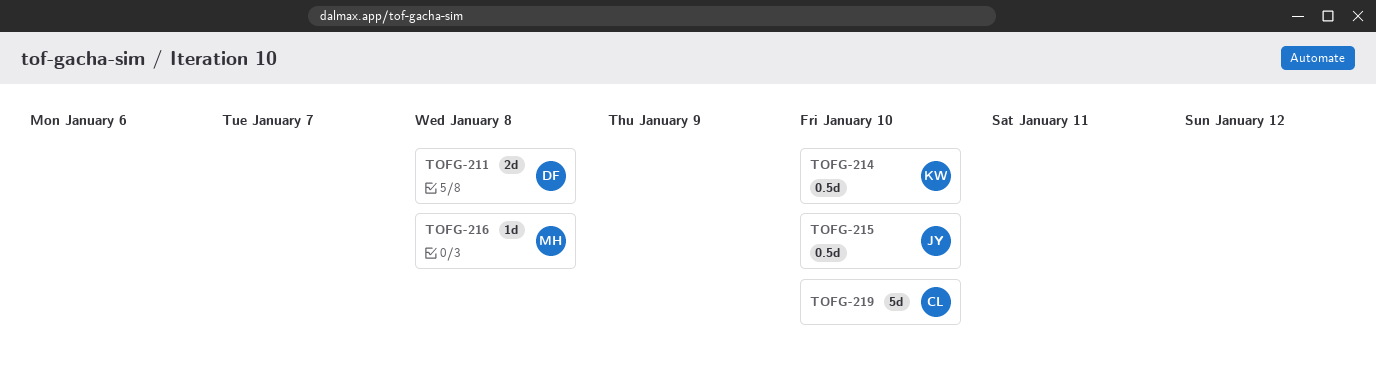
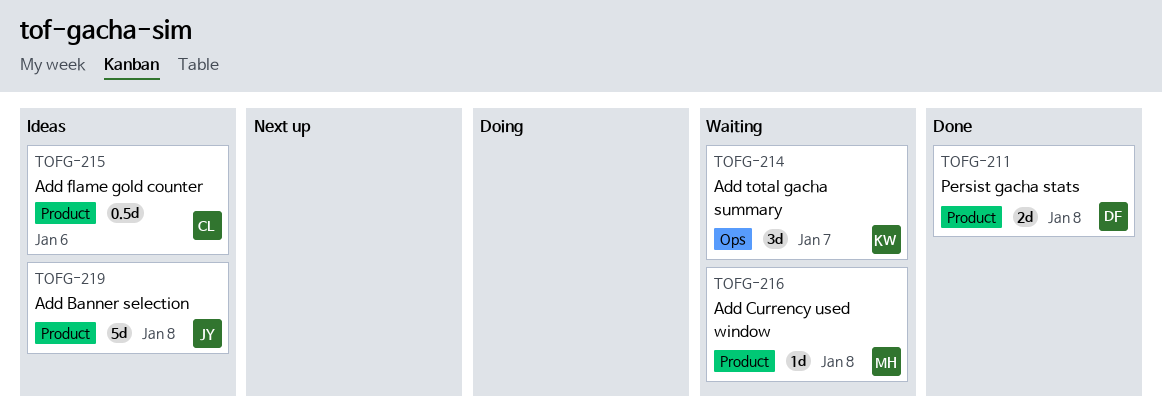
TOFG-214, estimate: 0.5d -> 3d
TOFG-214, due: Jan 10 -> Jan 7
TOFG-215, owner: JY -> CL
TOFG-215, due: Jan 10 -> Jan 6
TOFG-219, owner: CL -> JY
TOFG-219, due: Jan 10 -> Jan 8

